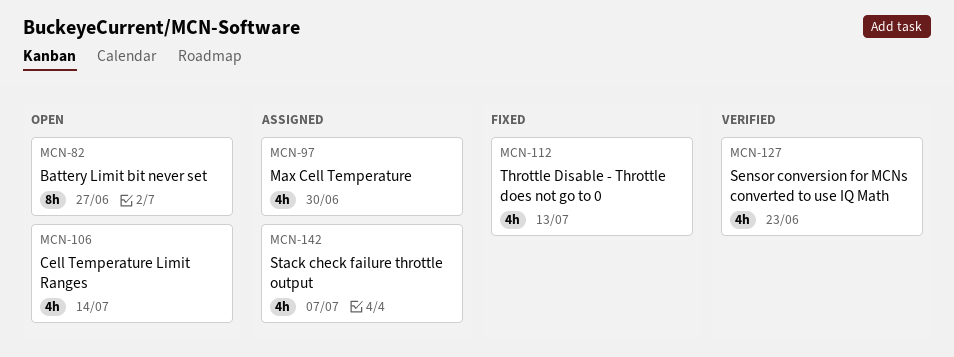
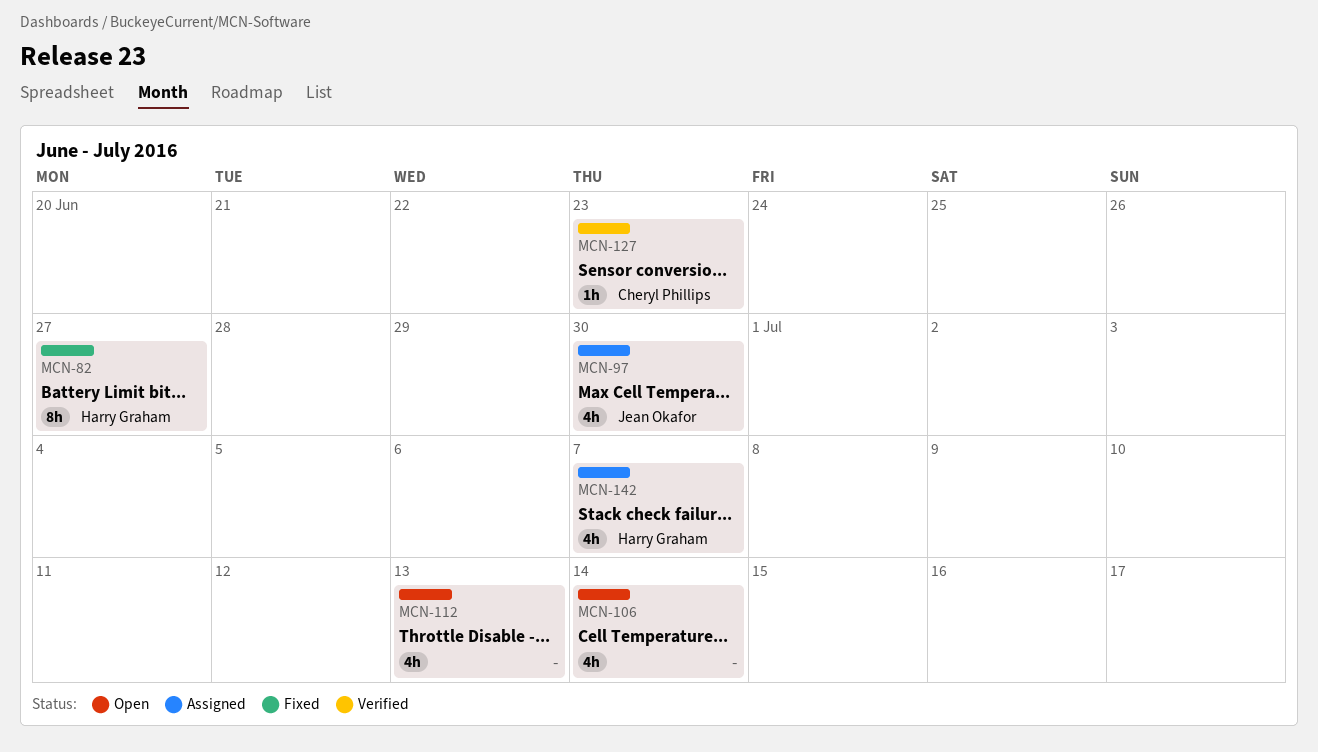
MCN-82, status: Open -> Fixed
MCN-112, status: Fixed -> Open
MCN-127, estimate: 4h -> 1h

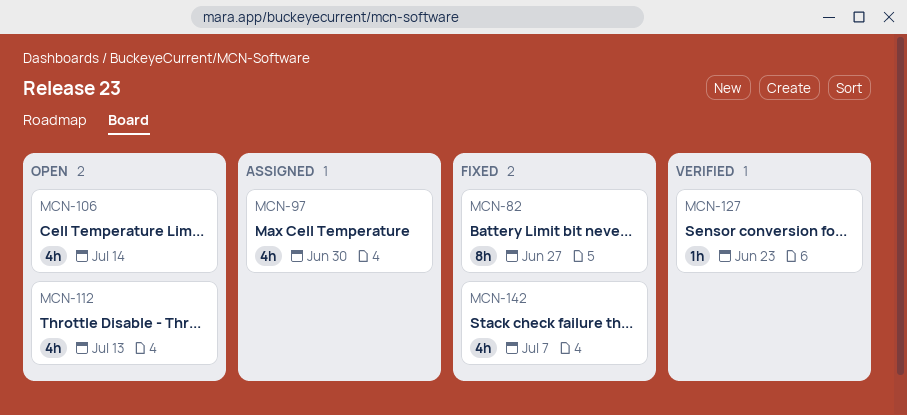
MCN-142, status: Assigned -> Fixed

